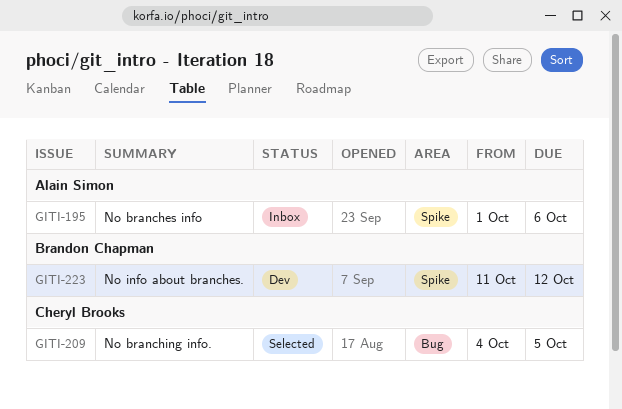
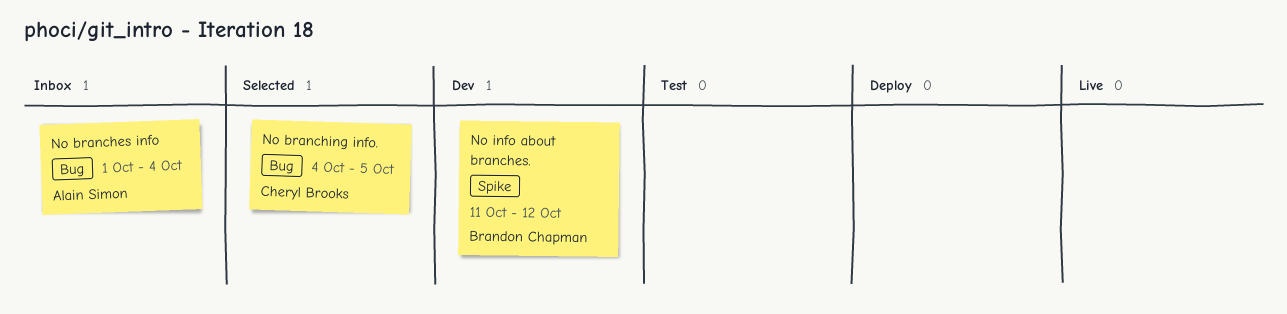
No branches info, label: Spike -> Bug
No branches info, due: Oct 6 -> Oct 4

